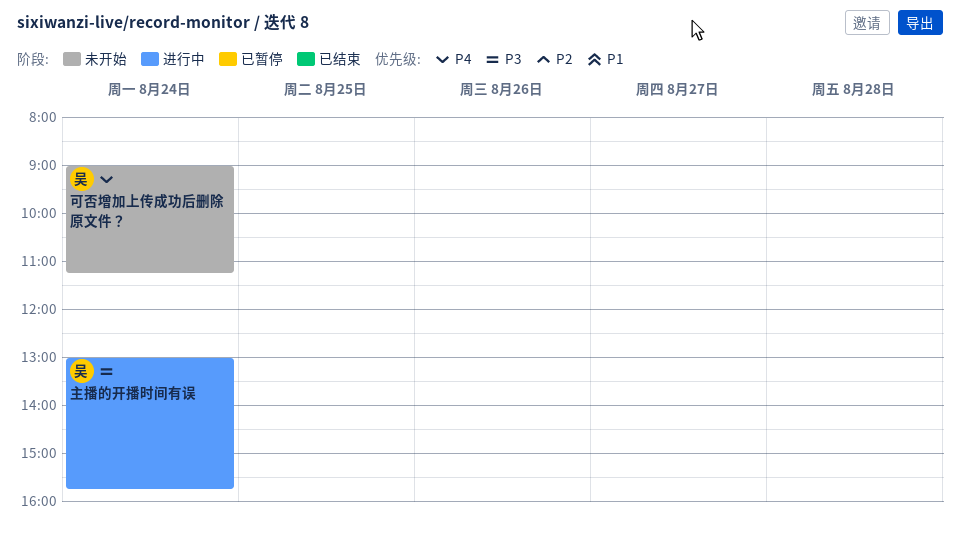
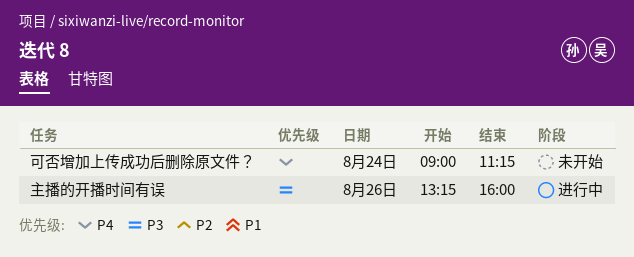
主播的开播时间有误, day: Aug 24 -> Aug 26
主播的开播时间有误, begins: 13:00 -> 13:15
主播的开播时间有误, ends: 15:45 -> 16:00

